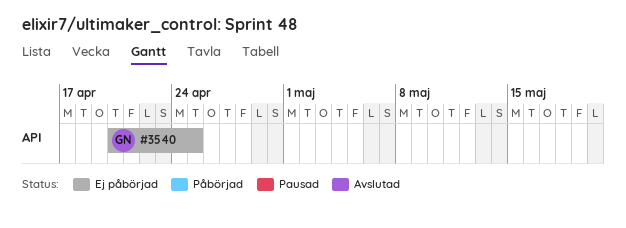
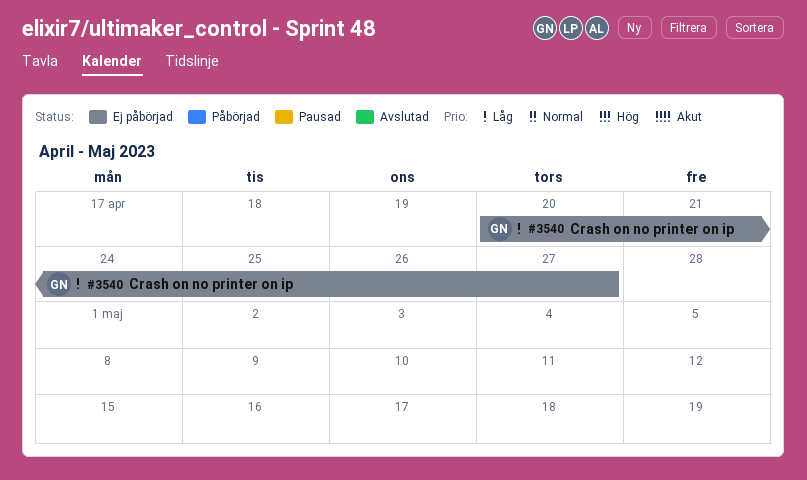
#3540, due: Apr 25 -> Apr 27

